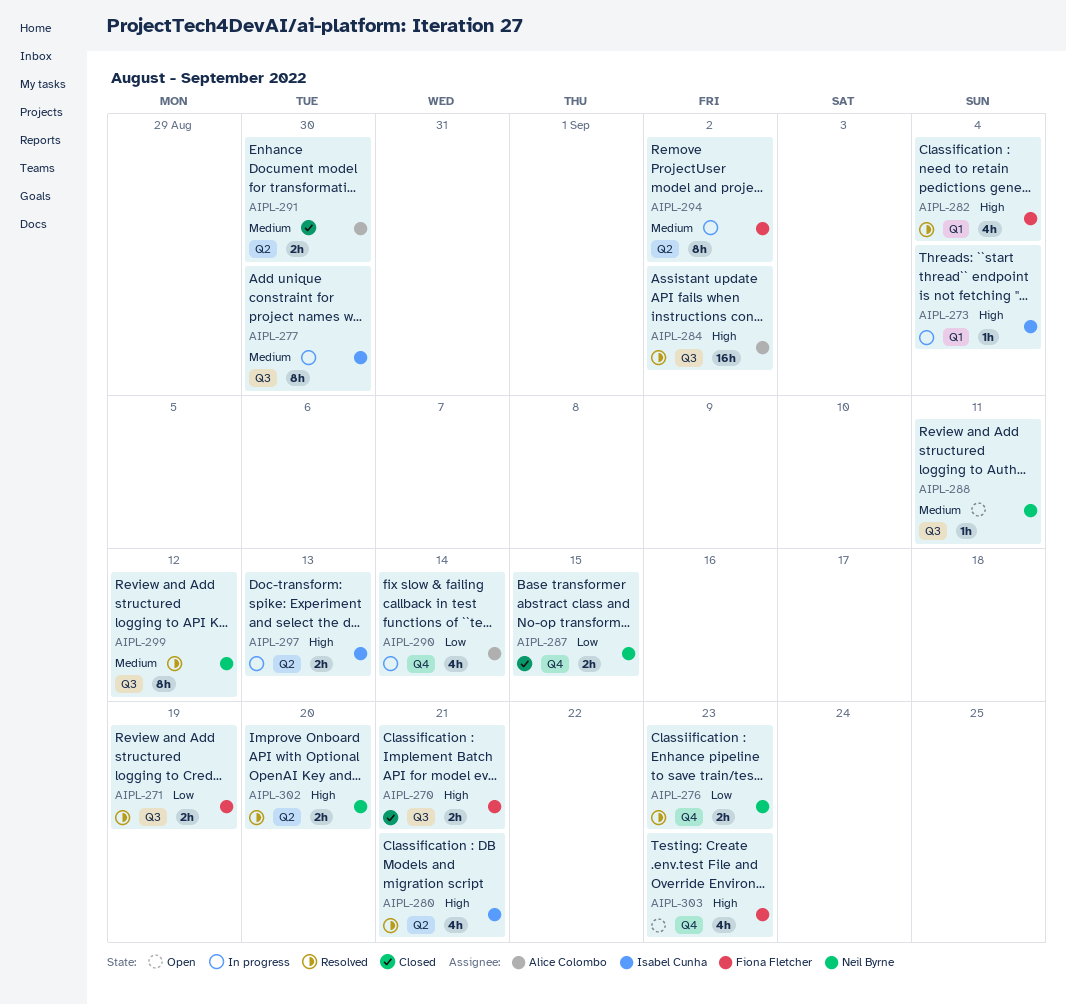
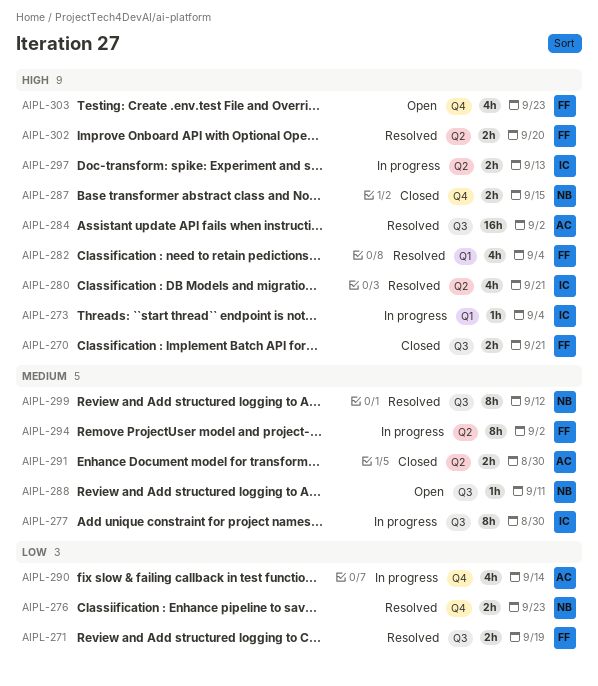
AIPL-287, priority: Low -> High
AIPL-302, owner: Neil Byrne -> Fiona Fletcher

